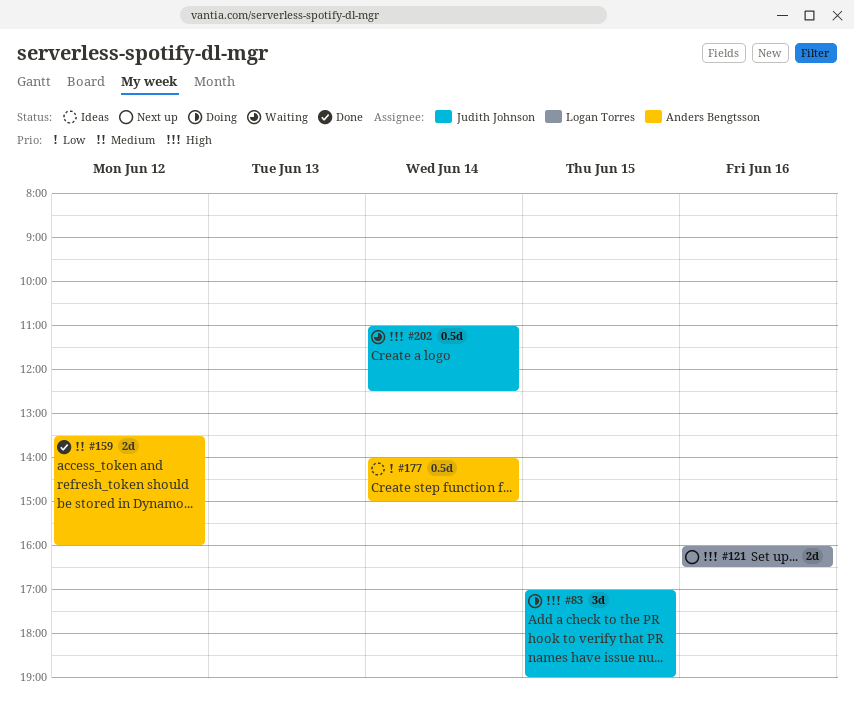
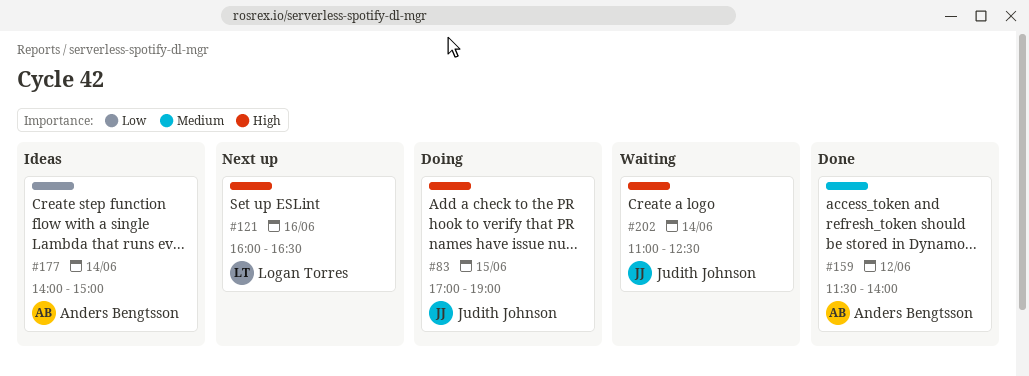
#159, begins: 13:30 -> 11:30
#159, ends: 16:00 -> 14:00

